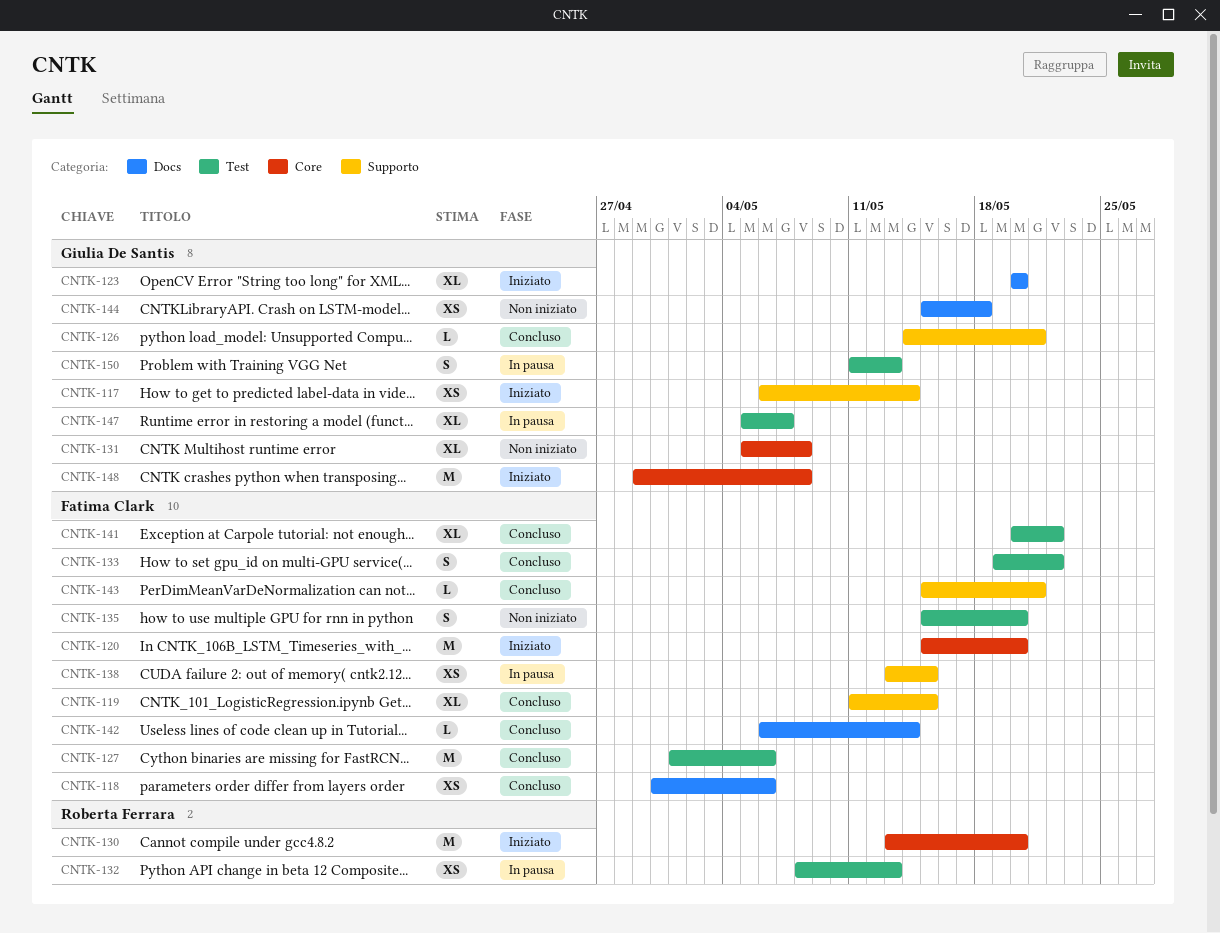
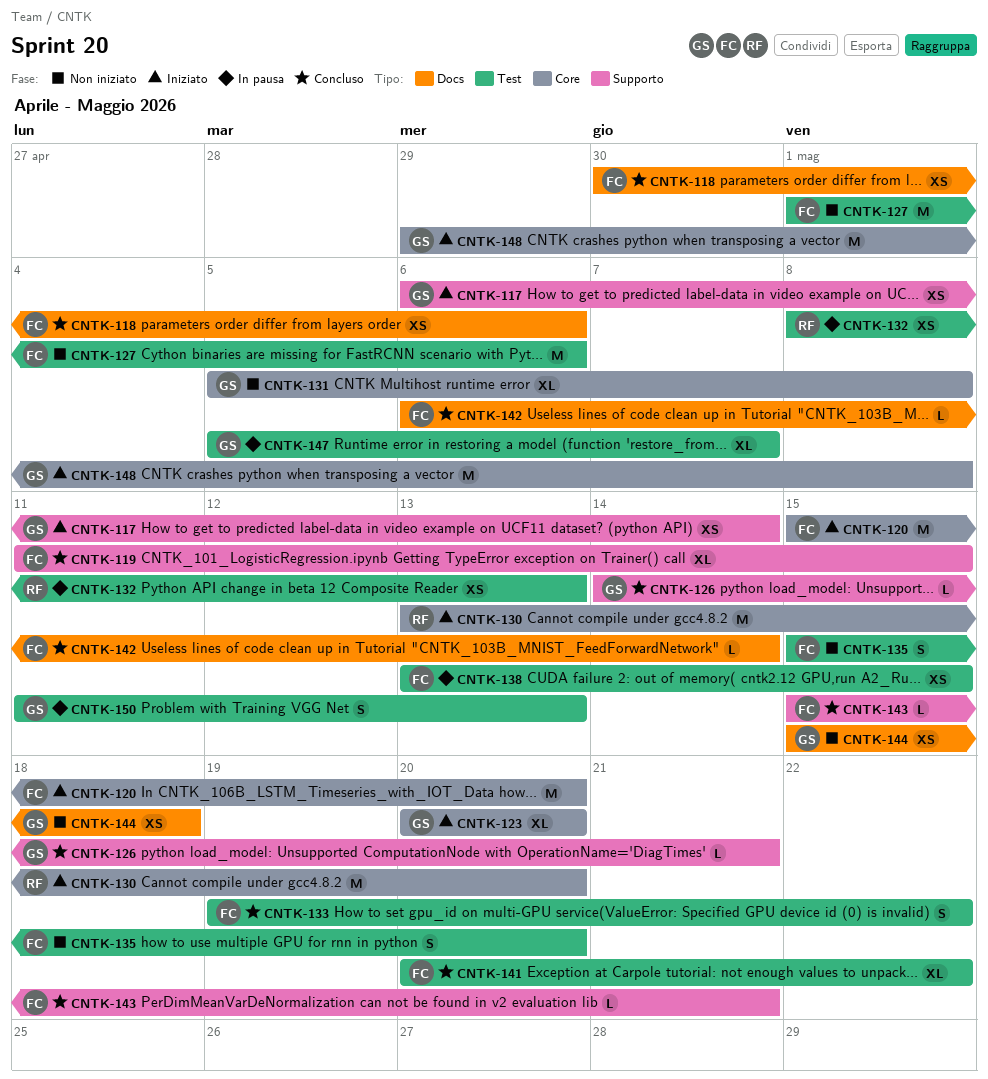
CNTK-123, label: Docs -> Core
CNTK-127, status: Concluso -> Non iniziato
CNTK-138, label: Supporto -> Test

